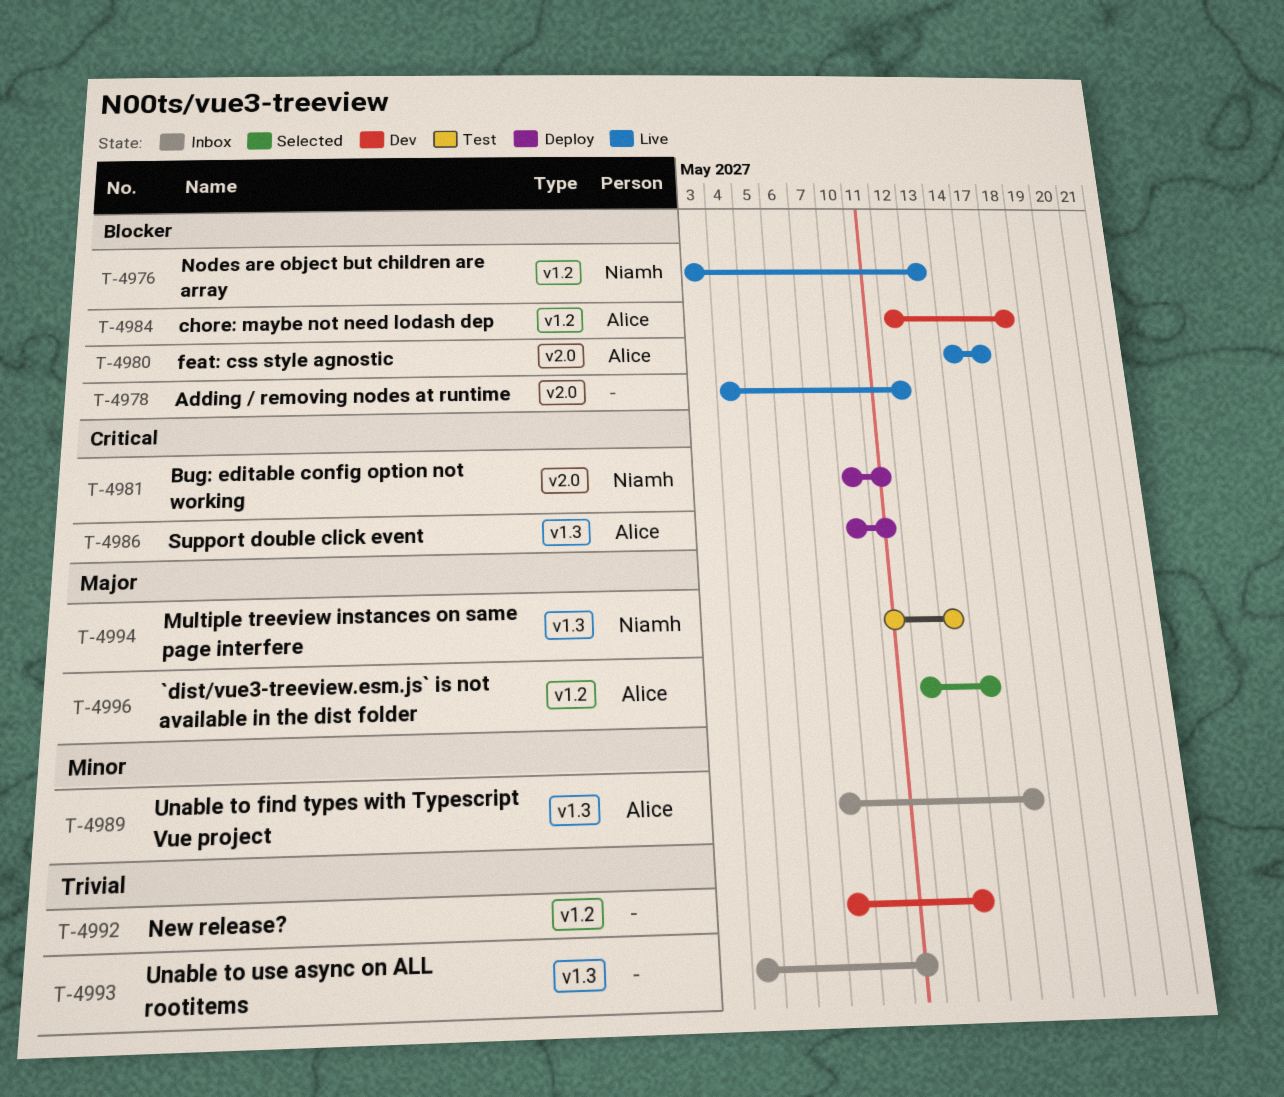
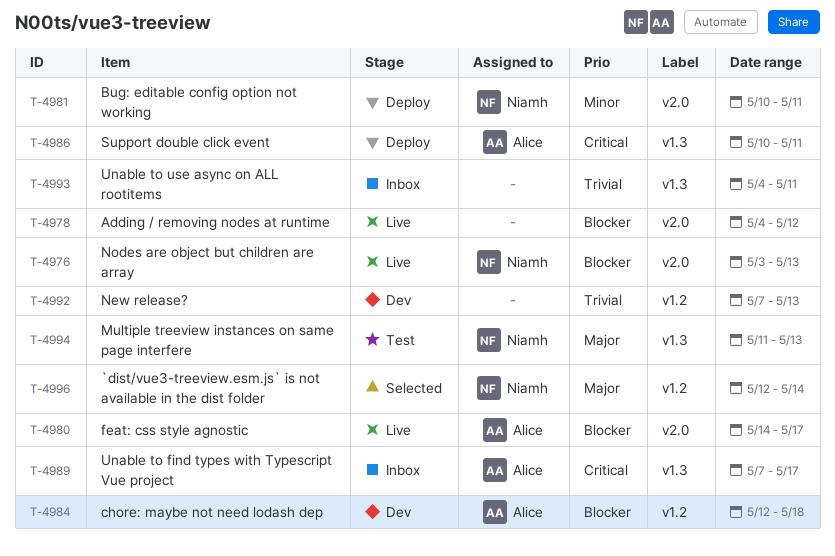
T-4976, label: v1.2 -> v2.0
T-4981, priority: Critical -> Minor
T-4989, priority: Minor -> Critical
T-4996, owner: Alice -> Niamh

